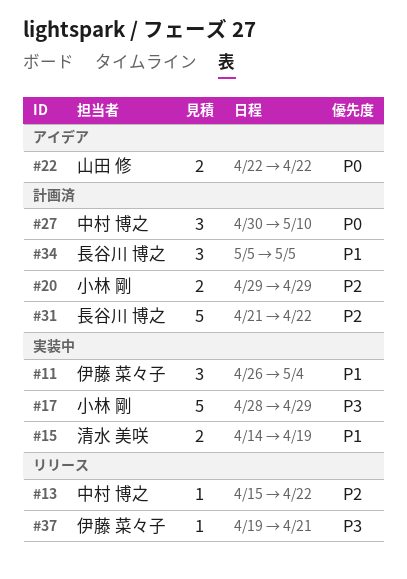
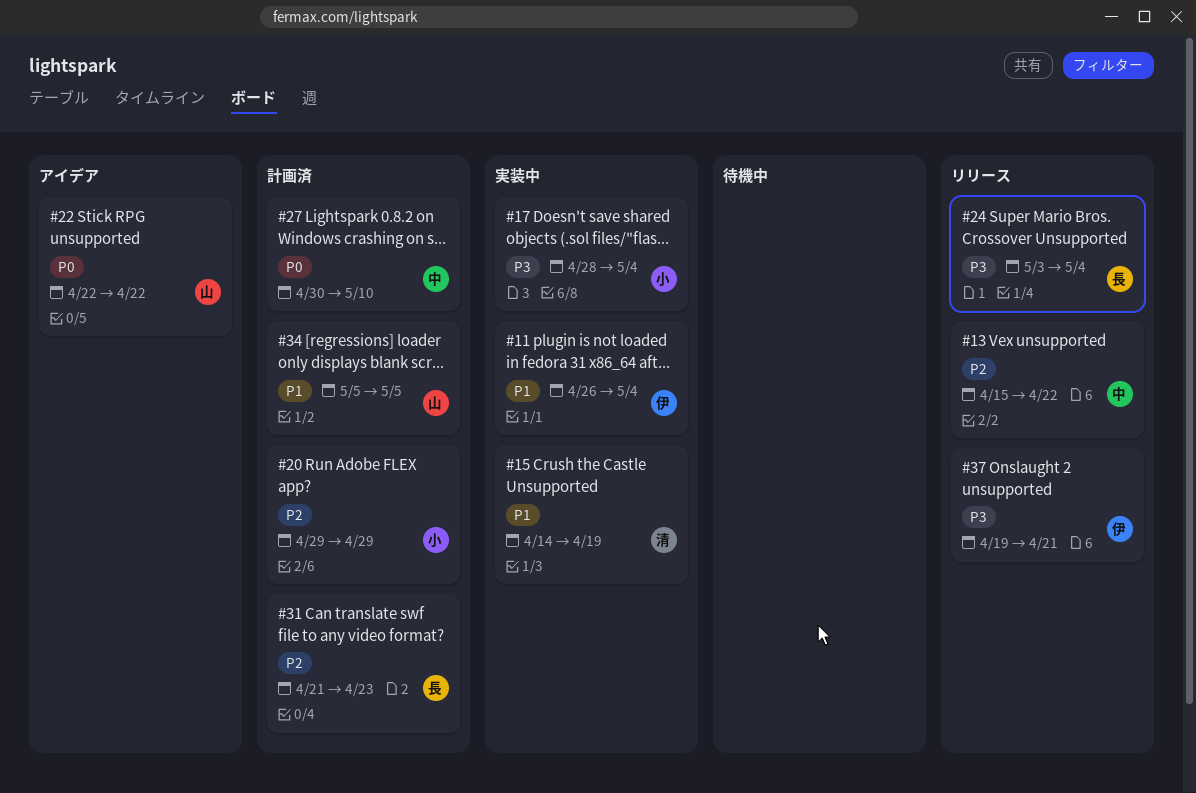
#17, due: Apr 29 -> May 4
#24: none -> present
#31, due: Apr 22 -> Apr 23
#34, owner: 長谷川 博之 -> 山田 修

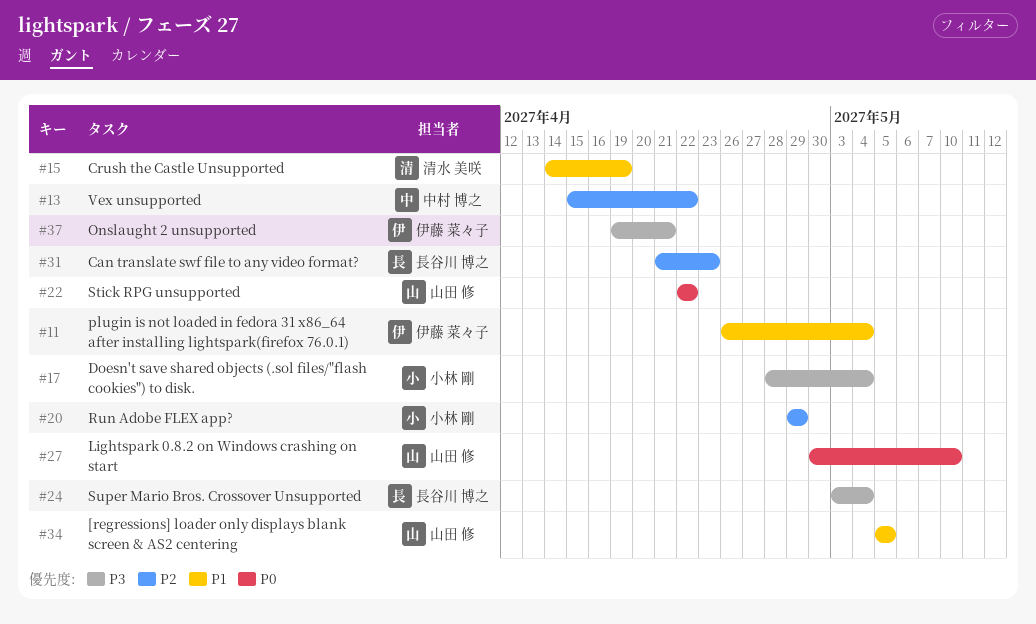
#27, owner: 中村 博之 -> 山田 修

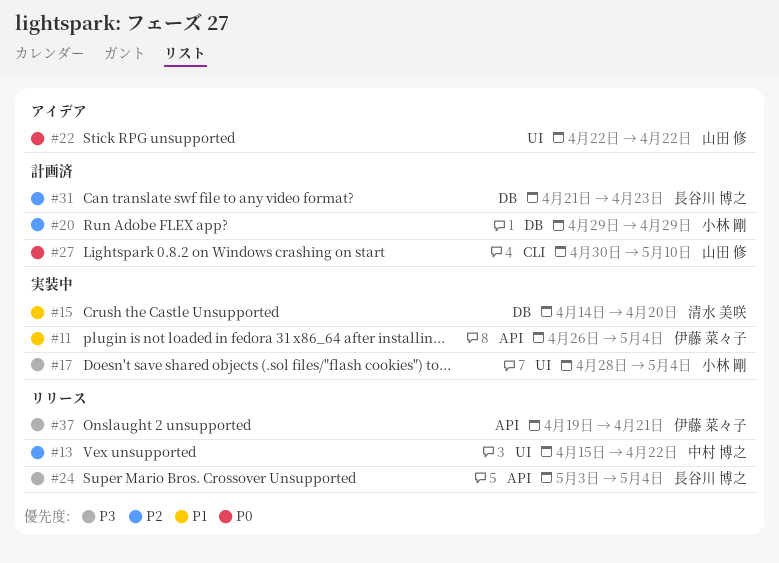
#15, due: Apr 19 -> Apr 20
#34: present -> none

